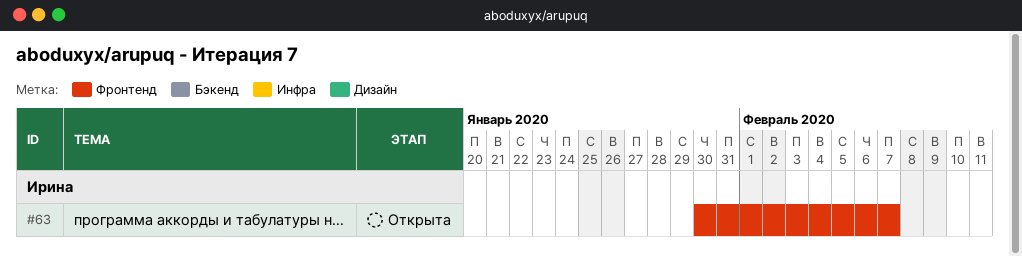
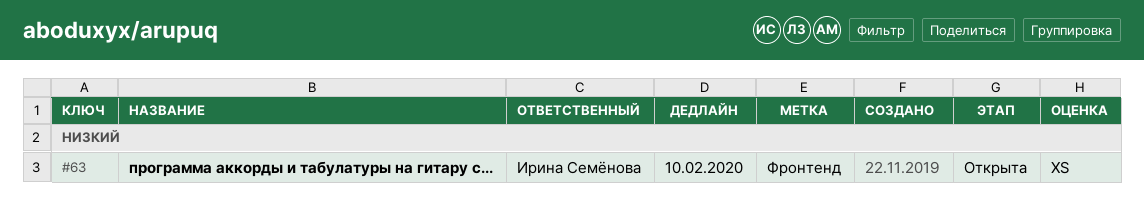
#63, due: Feb 7 -> Feb 10

